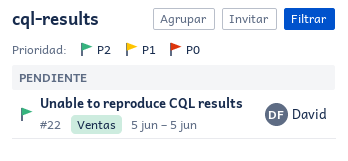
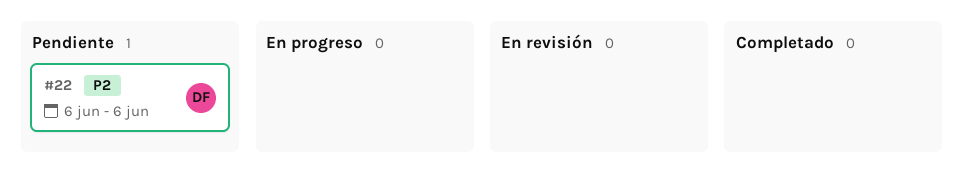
#22, start: Jun 5 -> Jun 6
#22, due: Jun 5 -> Jun 6

